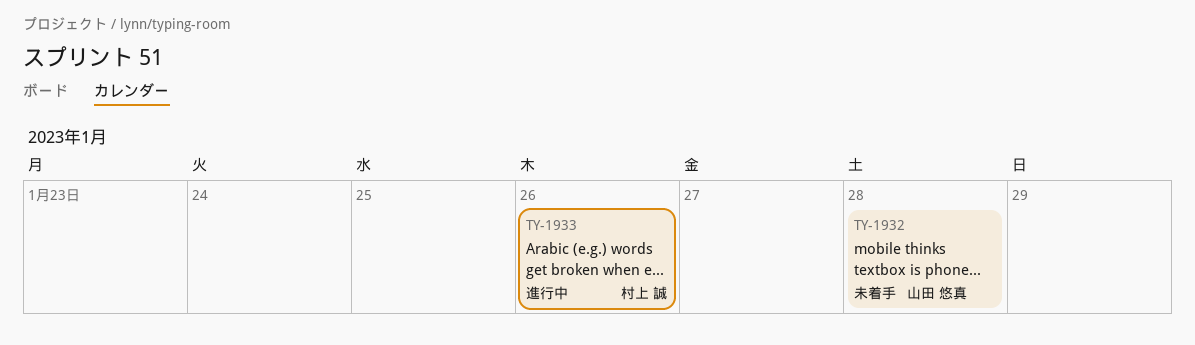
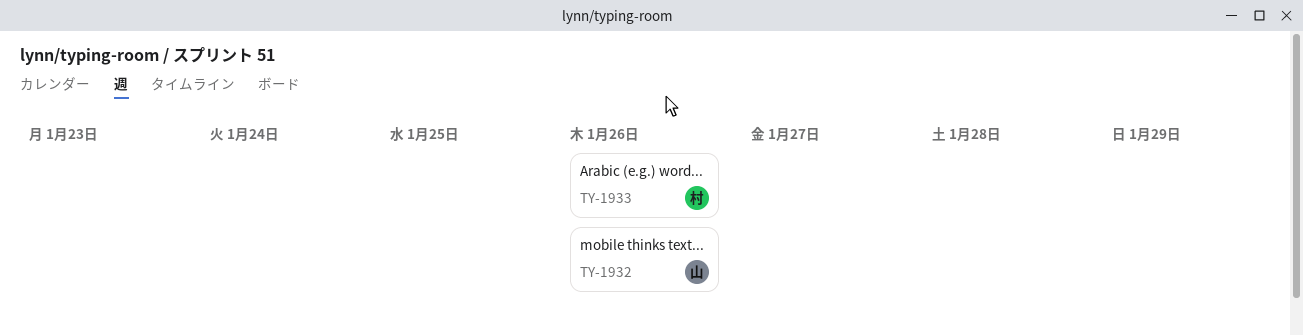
TY-1932, due: Jan 28 -> Jan 26

